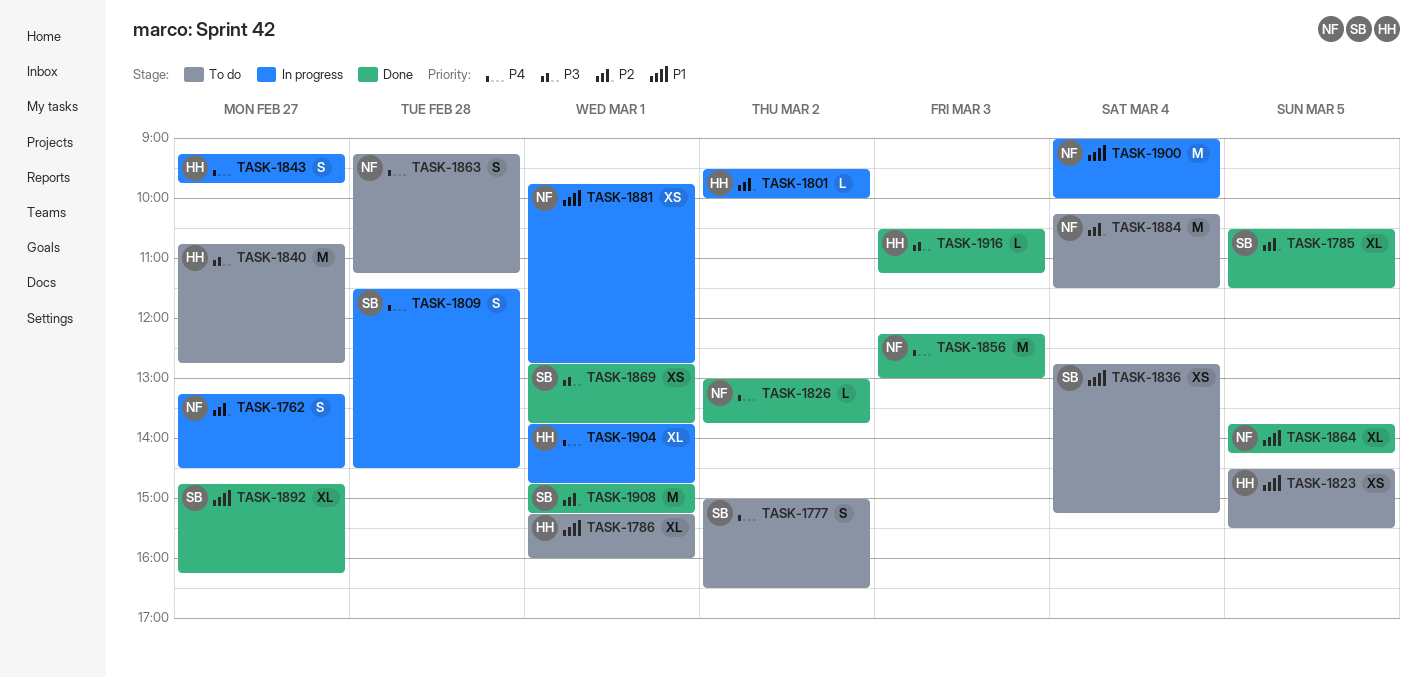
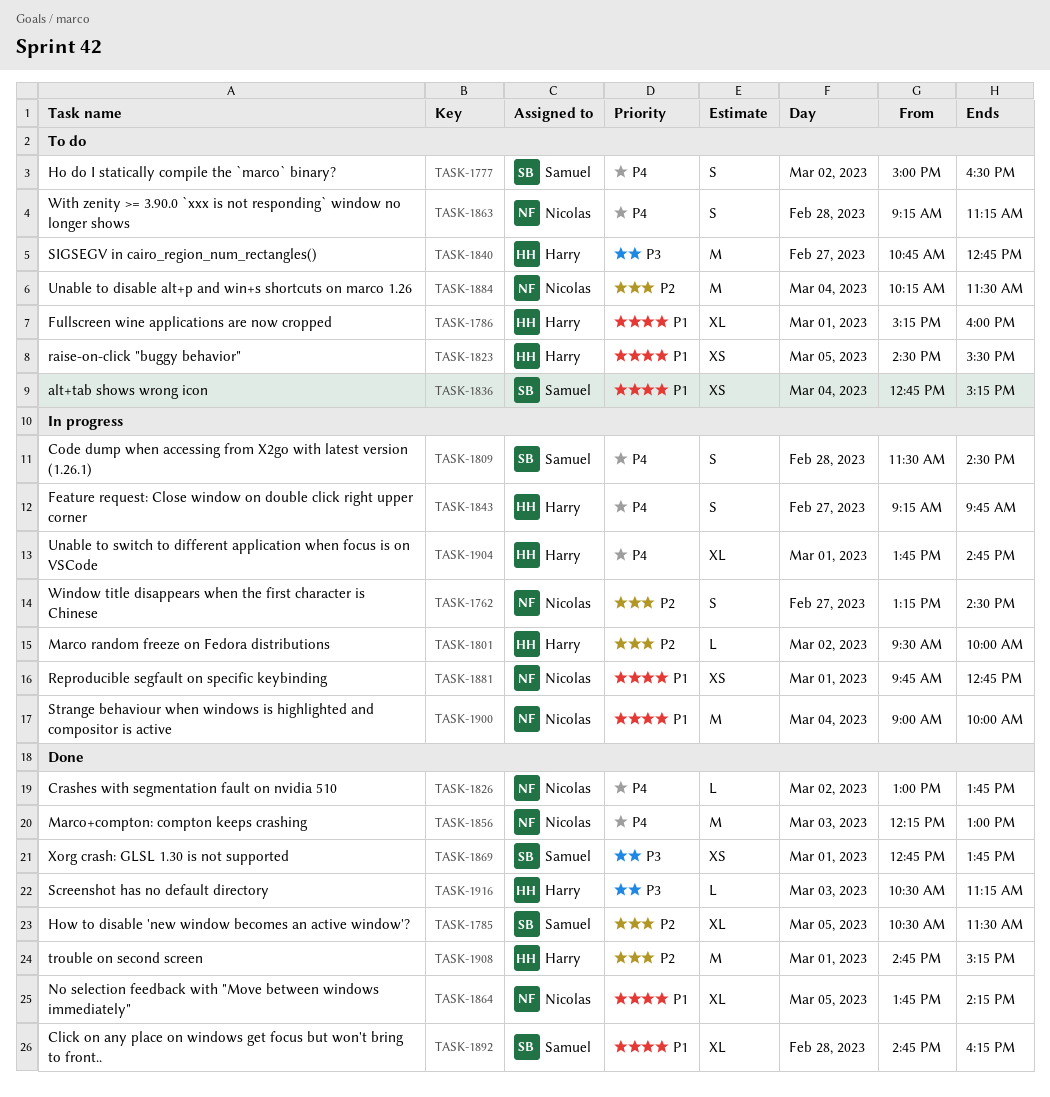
TASK-1892, day: Feb 27 -> Feb 28
TASK-1908, owner: Samuel -> Harry

